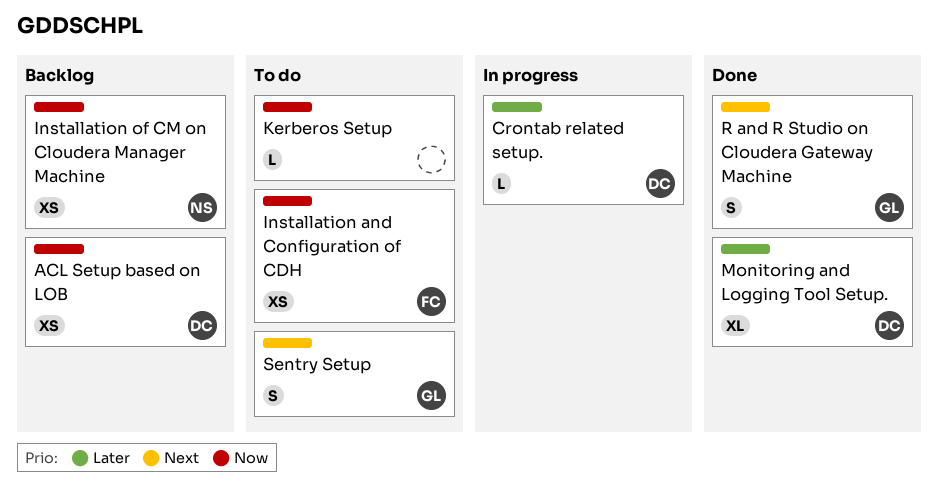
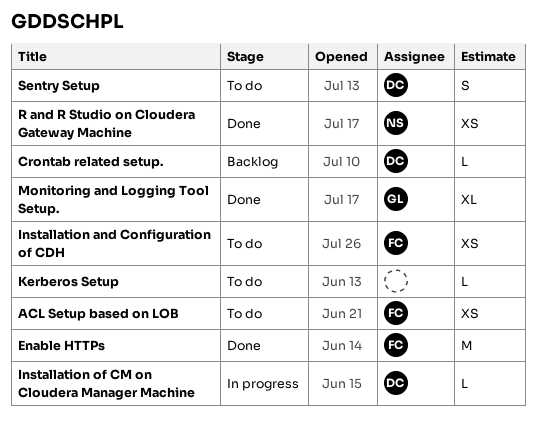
ACL Setup based on LOB, status: Backlog -> To do
ACL Setup based on LOB, owner: DC -> FC
Crontab related setup., status: In progress -> Backlog
Enable HTTPs: none -> present
Installation of CM on Cloudera Manager Machine, status: Backlog -> In progress
Installation of CM on Cloudera Manager Machine, owner: NS -> DC
Installation of CM on Cloudera Manager Machine, estimate: XS -> L
Monitoring and Logging Tool Setup., owner: DC -> GL
R and R Studio on Cloudera Gateway Machine, owner: GL -> NS
R and R Studio on Cloudera Gateway Machine, estimate: S -> XS
Sentry Setup, owner: GL -> DC

